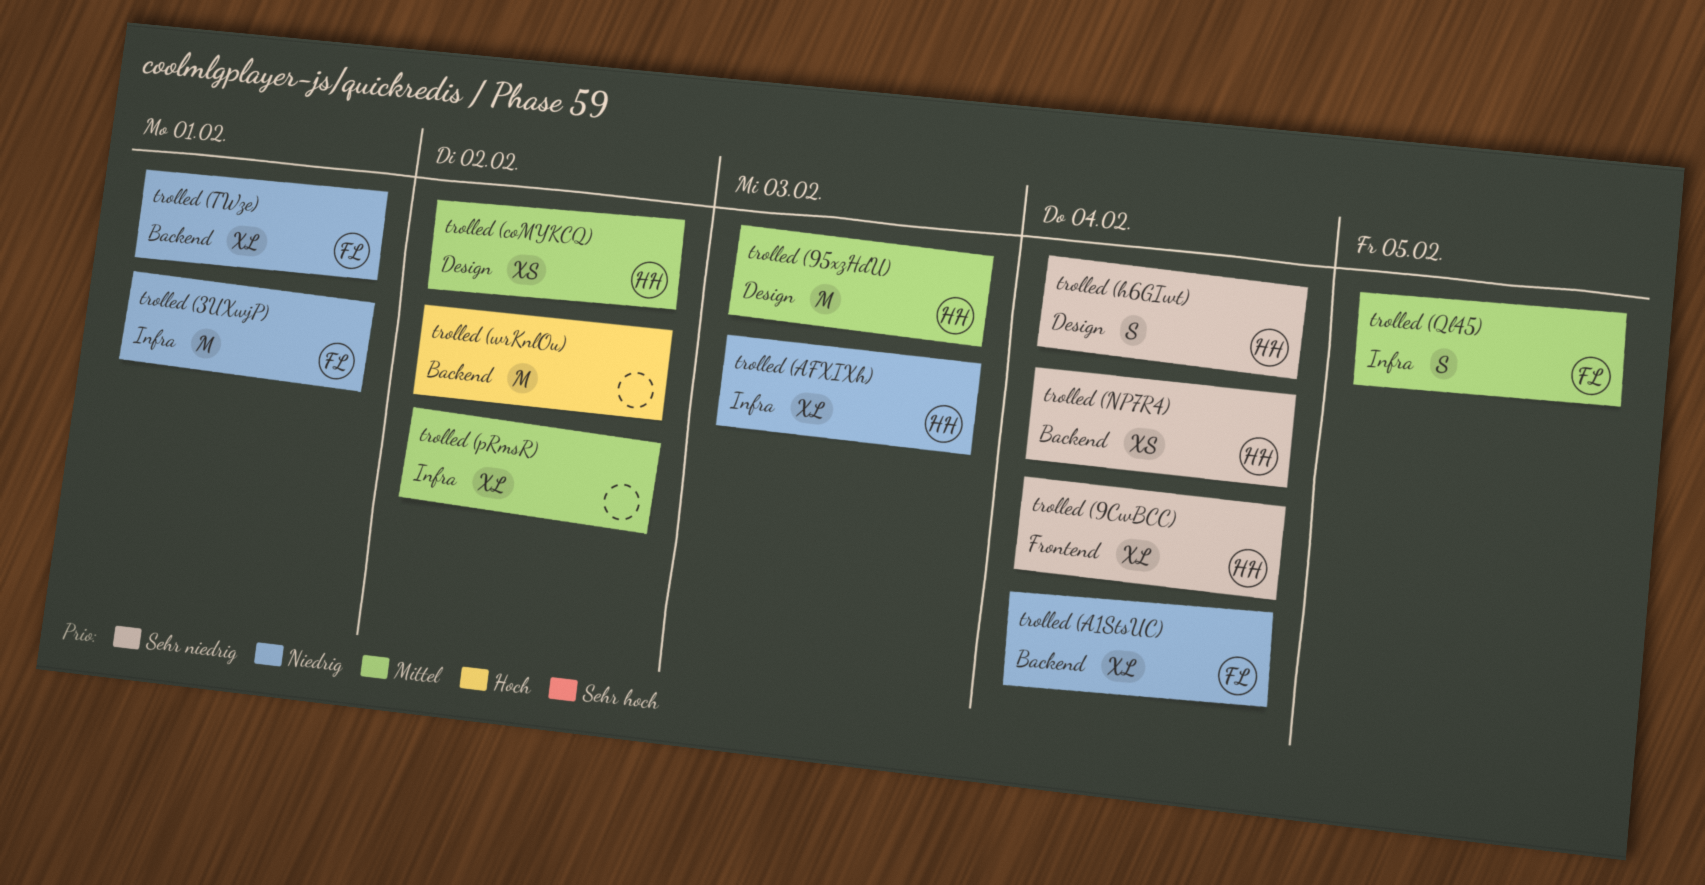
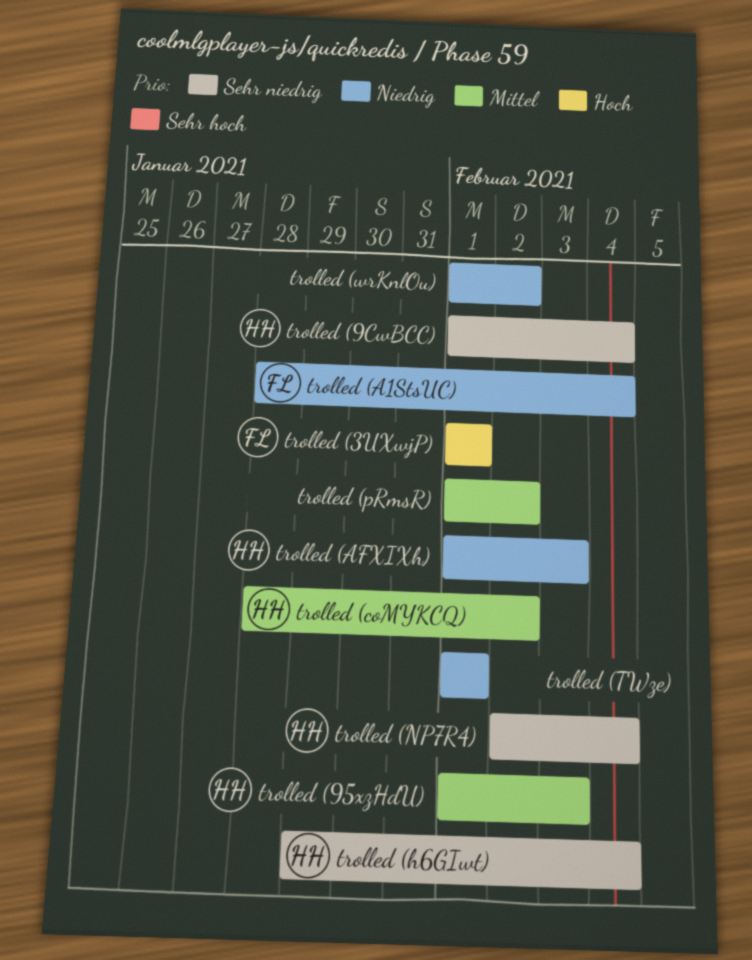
trolled (3UXwjP), priority: Niedrig -> Hoch
trolled (Ql45): present -> none
trolled (TWze), owner: FL -> none
trolled (wrKnlOu), priority: Hoch -> Niedrig

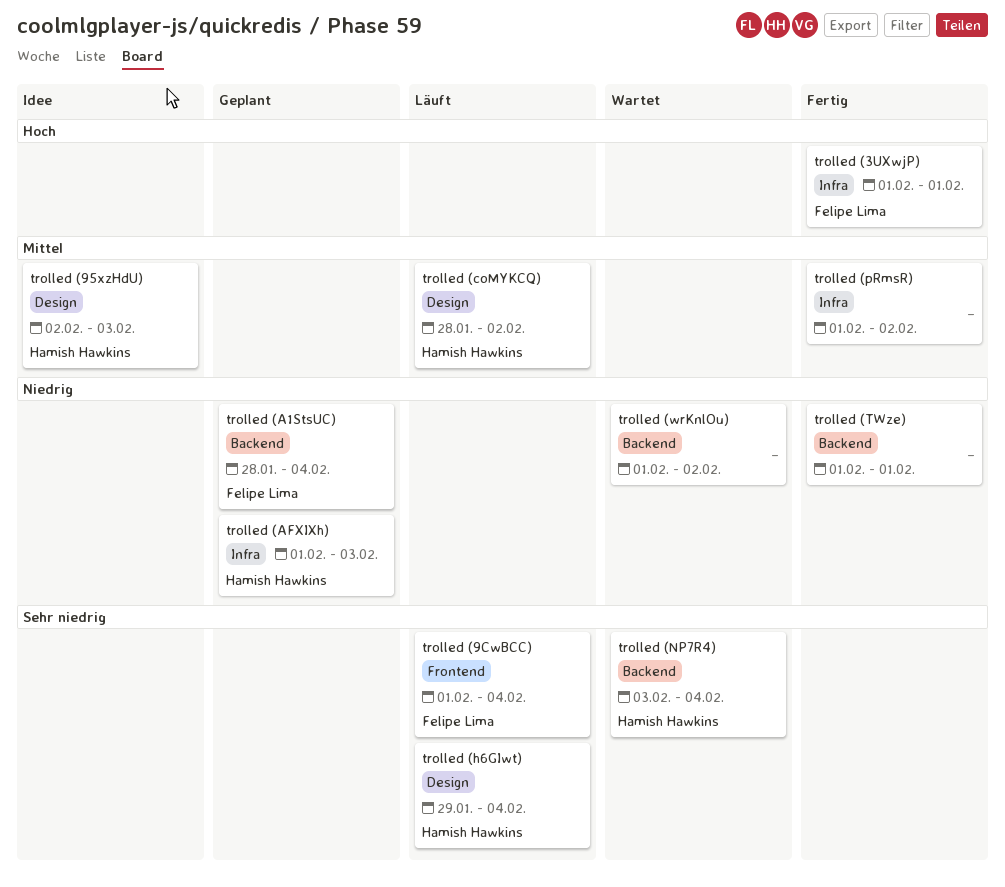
trolled (95xzHdU), start: Feb 1 -> Feb 2
trolled (9CwBCC), owner: Hamish Hawkins -> Felipe Lima
trolled (NP7R4), start: Feb 2 -> Feb 3

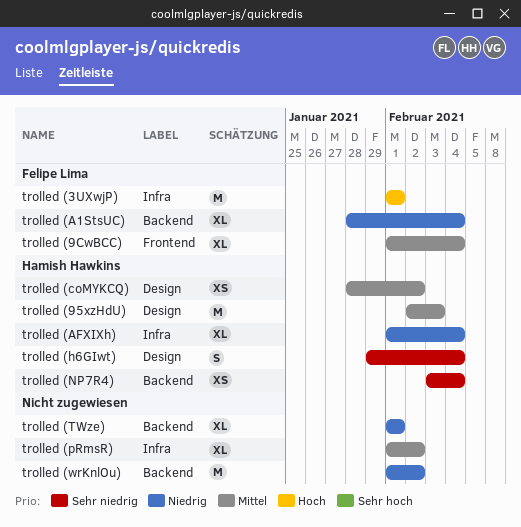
trolled (9CwBCC), priority: Sehr niedrig -> Mittel
trolled (AFXIXh), due: Feb 3 -> Feb 4

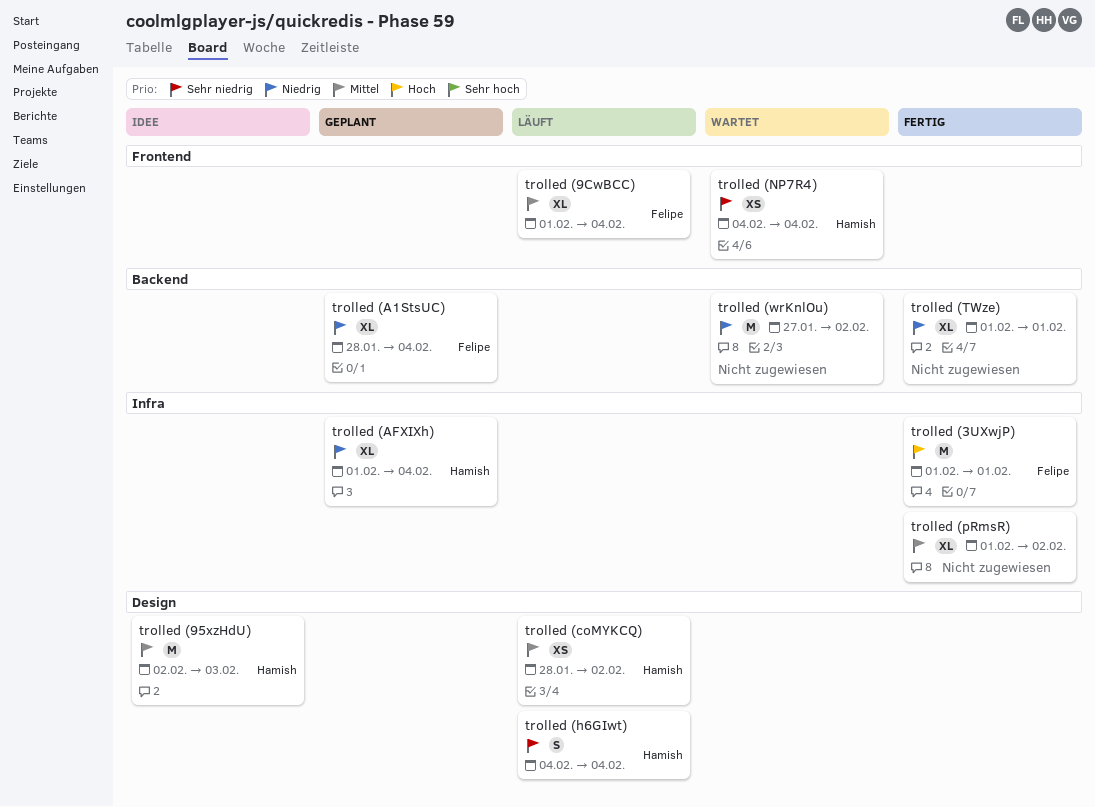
trolled (h6GIwt), start: Jan 29 -> Feb 4
trolled (NP7R4), label: Backend -> Frontend
trolled (NP7R4), start: Feb 3 -> Feb 4
trolled (wrKnlOu), start: Feb 1 -> Jan 27

